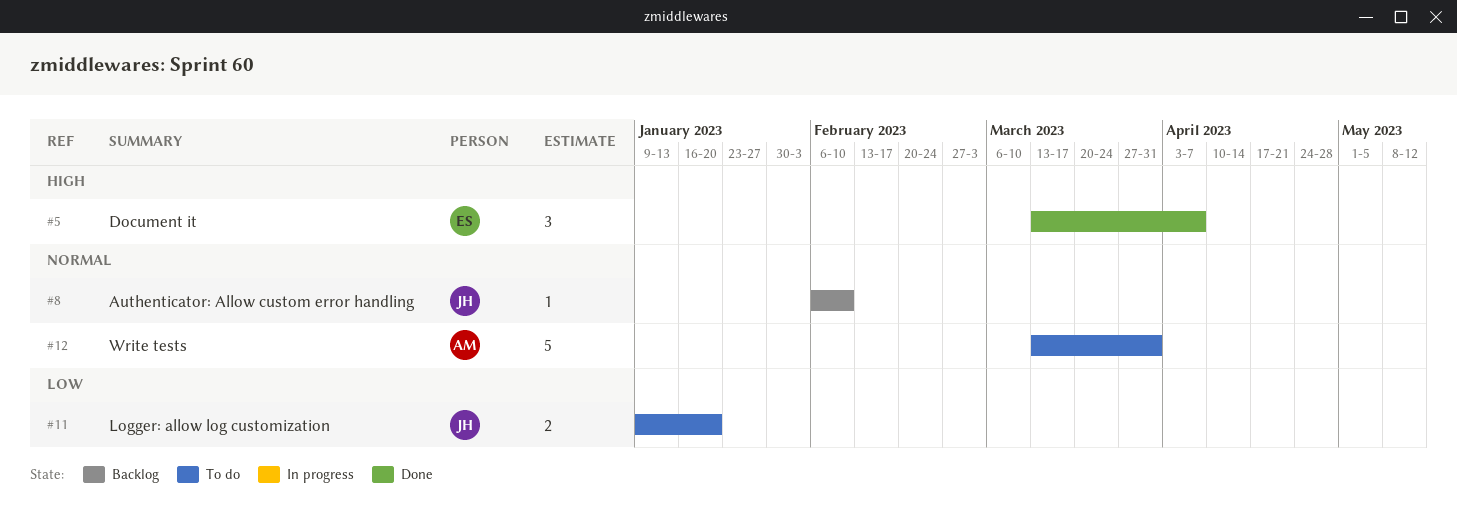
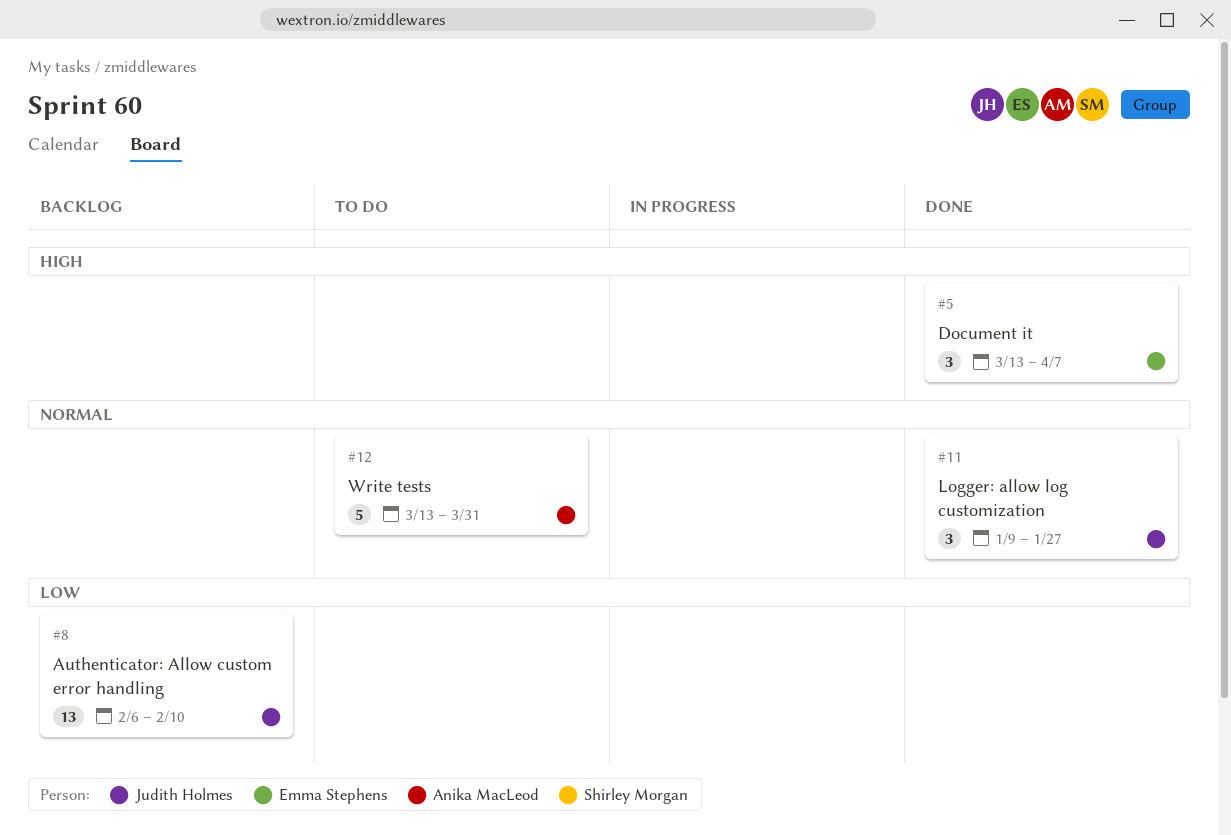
#8, priority: Normal -> Low
#8, estimate: 1 -> 13
#11, status: To do -> Done
#11, priority: Low -> Normal
#11, estimate: 2 -> 3
#11, due: Jan 20 -> Jan 27

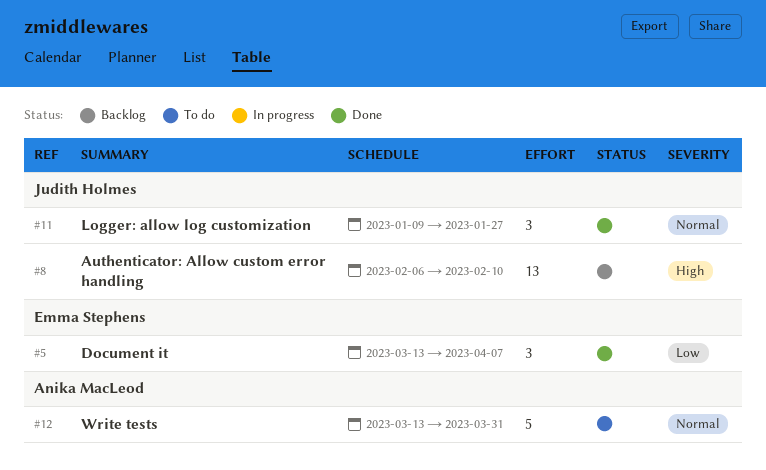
#5, priority: High -> Low
#8, priority: Low -> High

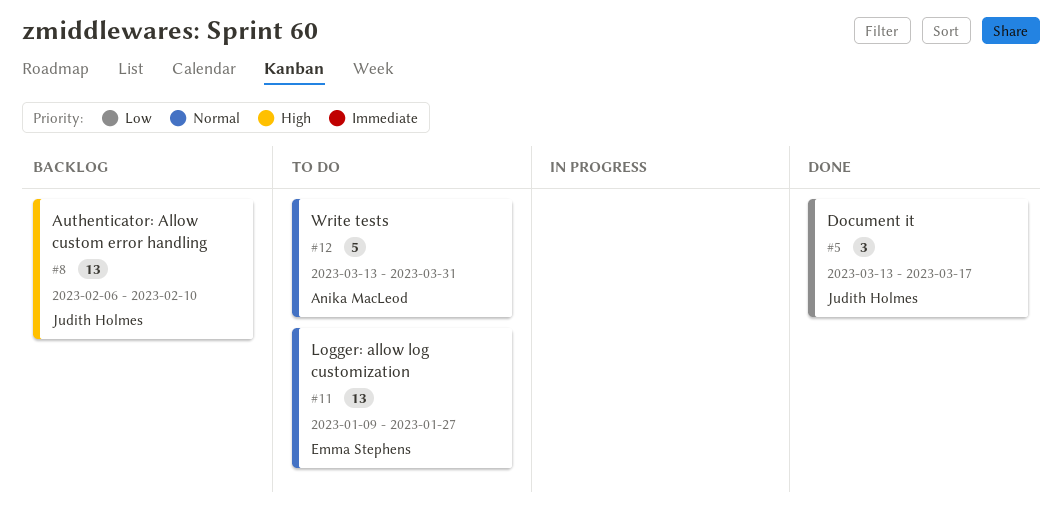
#5, owner: Emma Stephens -> Judith Holmes
#5, due: Apr 7 -> Mar 17
#11, status: Done -> To do
#11, owner: Judith Holmes -> Emma Stephens
#11, estimate: 3 -> 13

